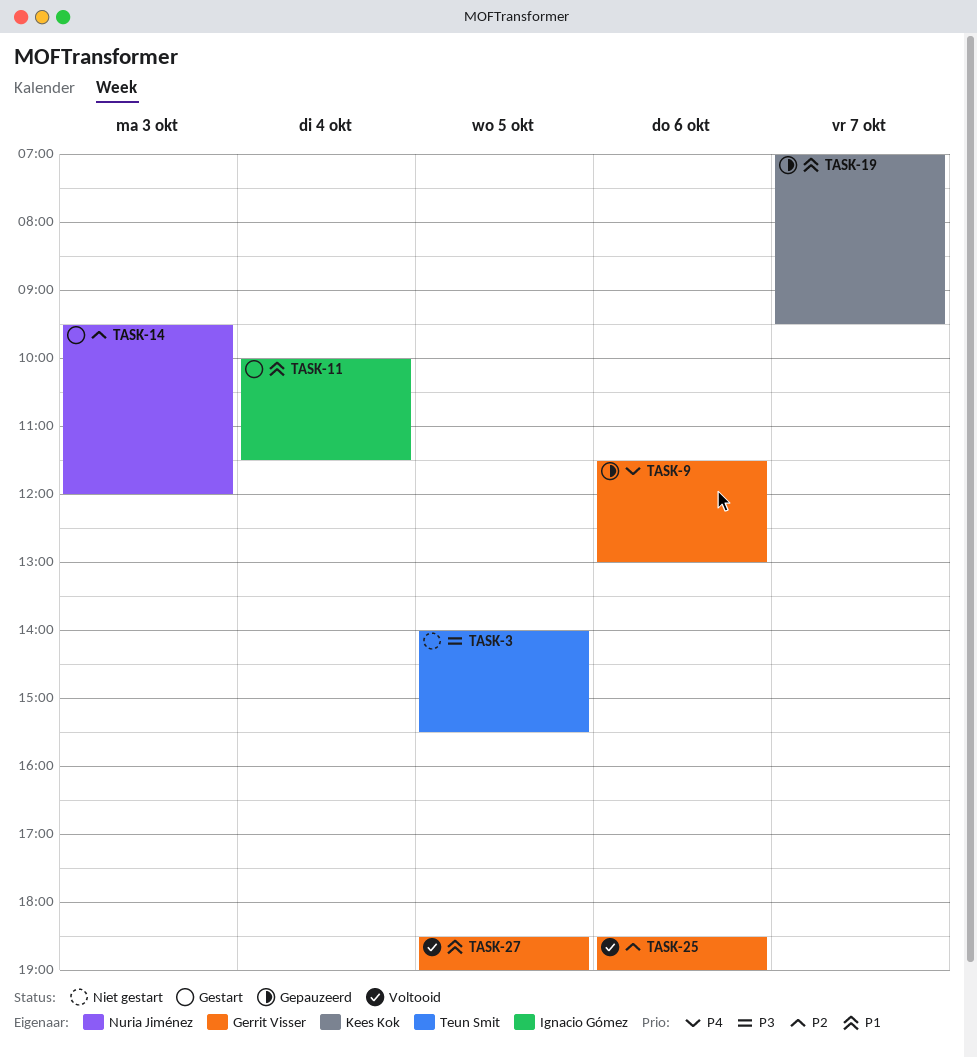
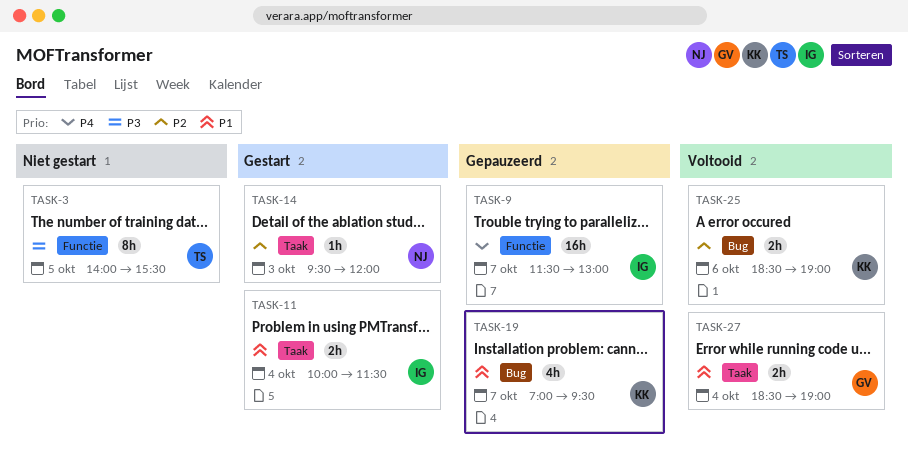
TASK-9, owner: Gerrit Visser -> Ignacio Gómez
TASK-9, day: Oct 6 -> Oct 7
TASK-25, owner: Gerrit Visser -> Kees Kok
TASK-27, day: Oct 5 -> Oct 4

